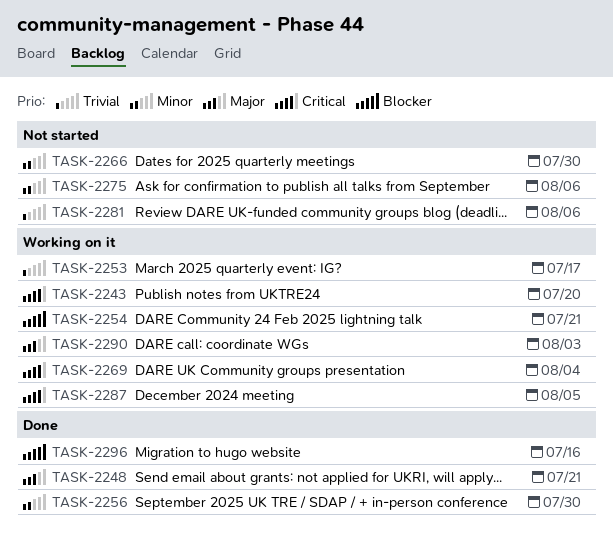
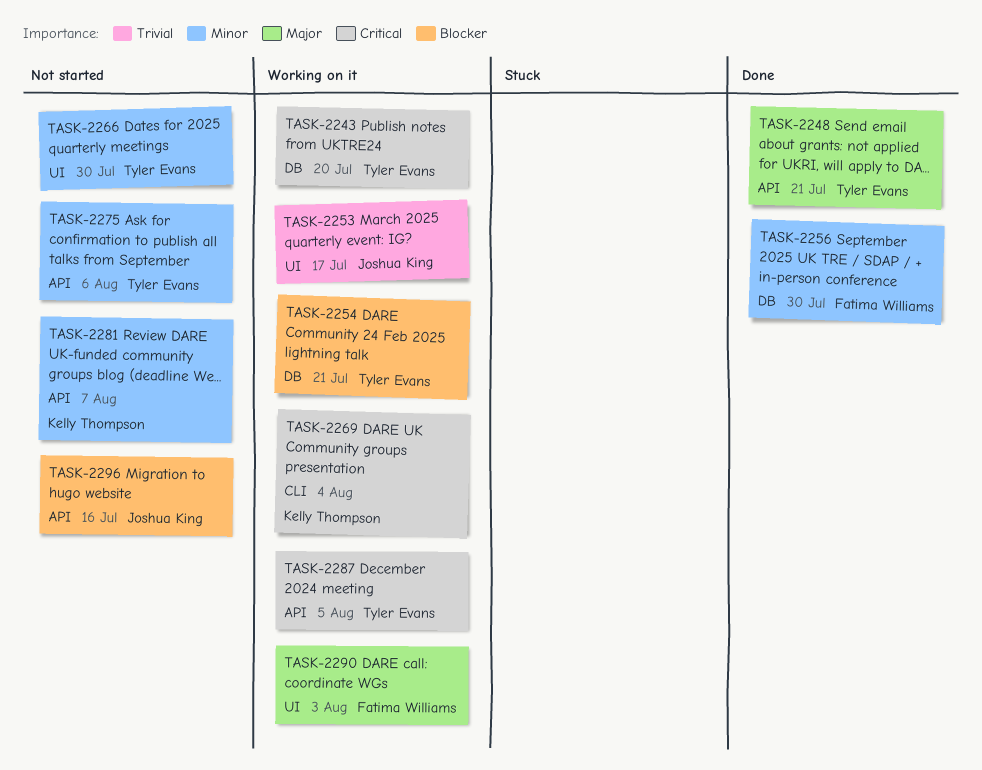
TASK-2281, priority: Trivial -> Minor
TASK-2281, due: Aug 6 -> Aug 7
TASK-2296, status: Done -> Not started

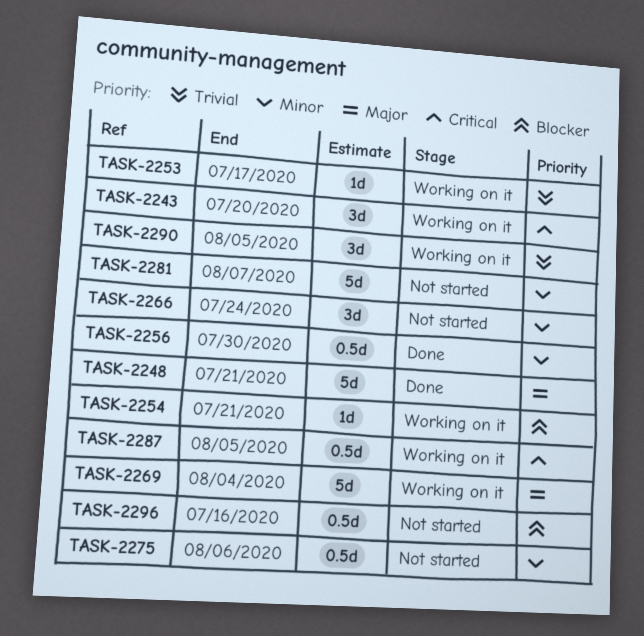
TASK-2266, due: Jul 30 -> Jul 24
TASK-2269, priority: Critical -> Major
TASK-2290, priority: Major -> Trivial
TASK-2290, due: Aug 3 -> Aug 5

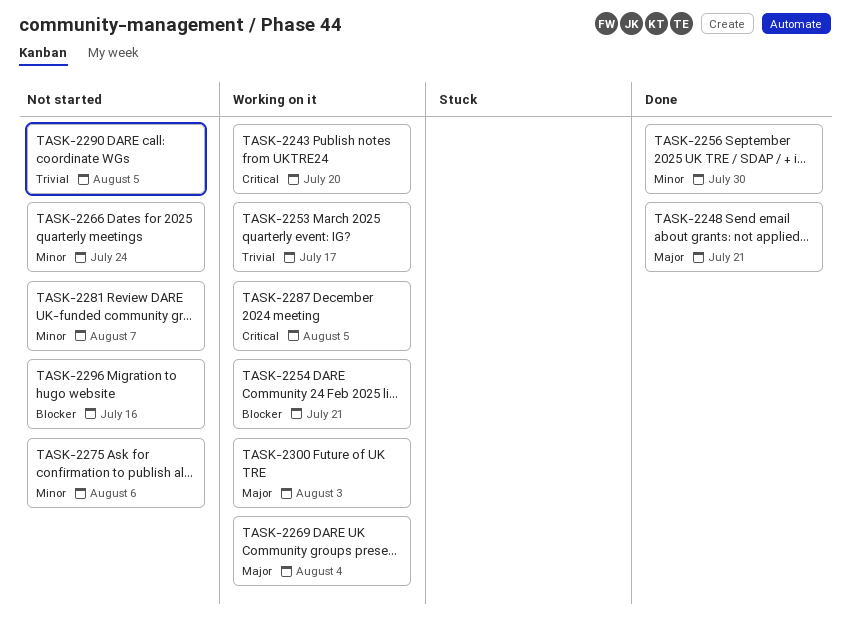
TASK-2290, status: Working on it -> Not started
TASK-2300: none -> present

